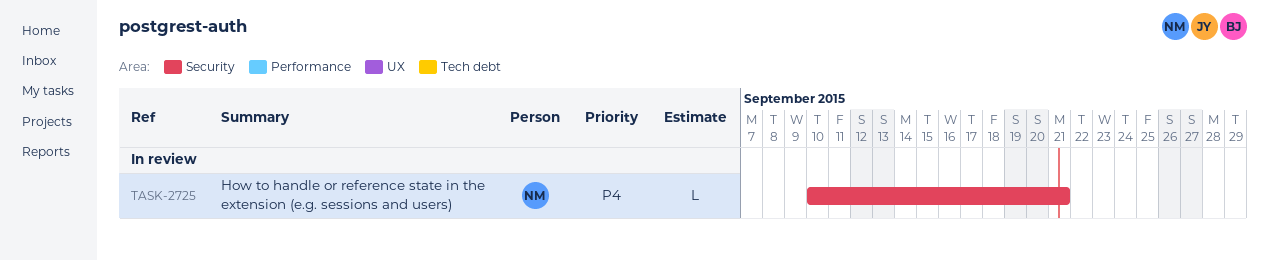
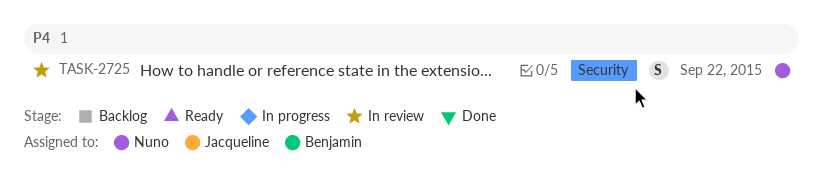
TASK-2725, estimate: L -> S
TASK-2725, due: Sep 21 -> Sep 22

